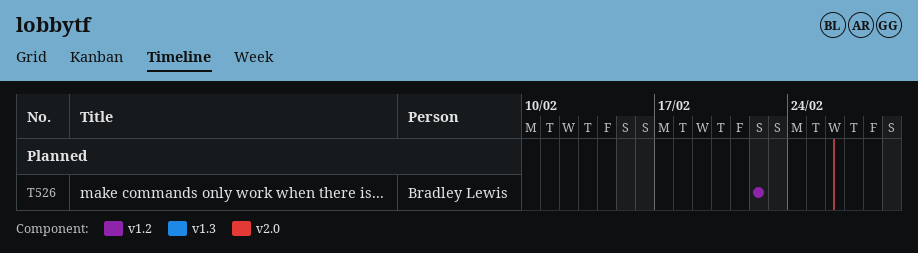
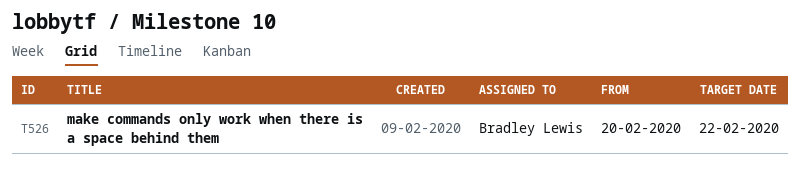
T526, start: Feb 22 -> Feb 20

